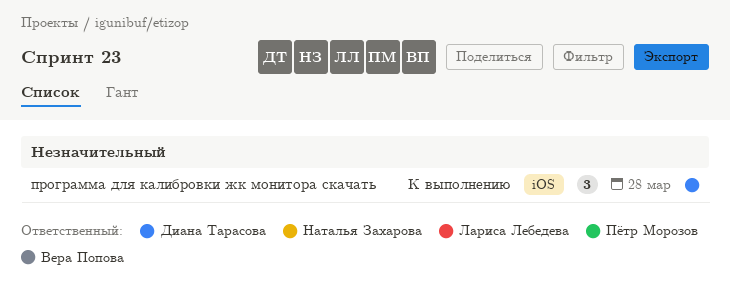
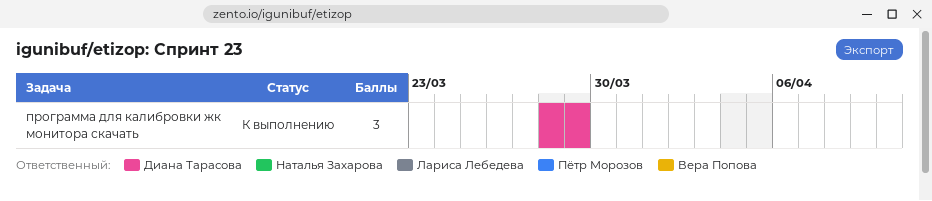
программа для калибровки жк монитора скачать, due: Mar 28 -> Mar 29

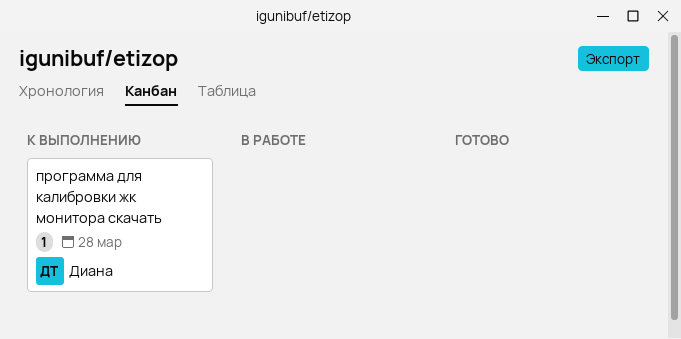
программа для калибровки жк монитора скачать, estimate: 3 -> 1
программа для калибровки жк монитора скачать, due: Mar 29 -> Mar 28

